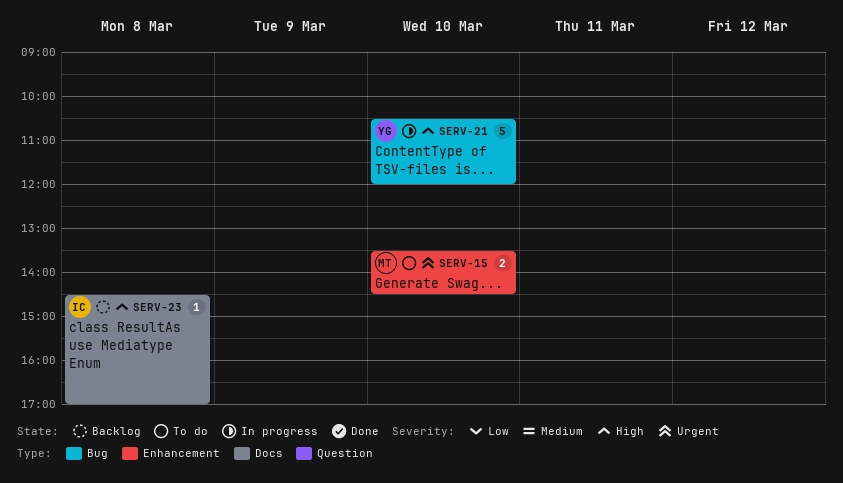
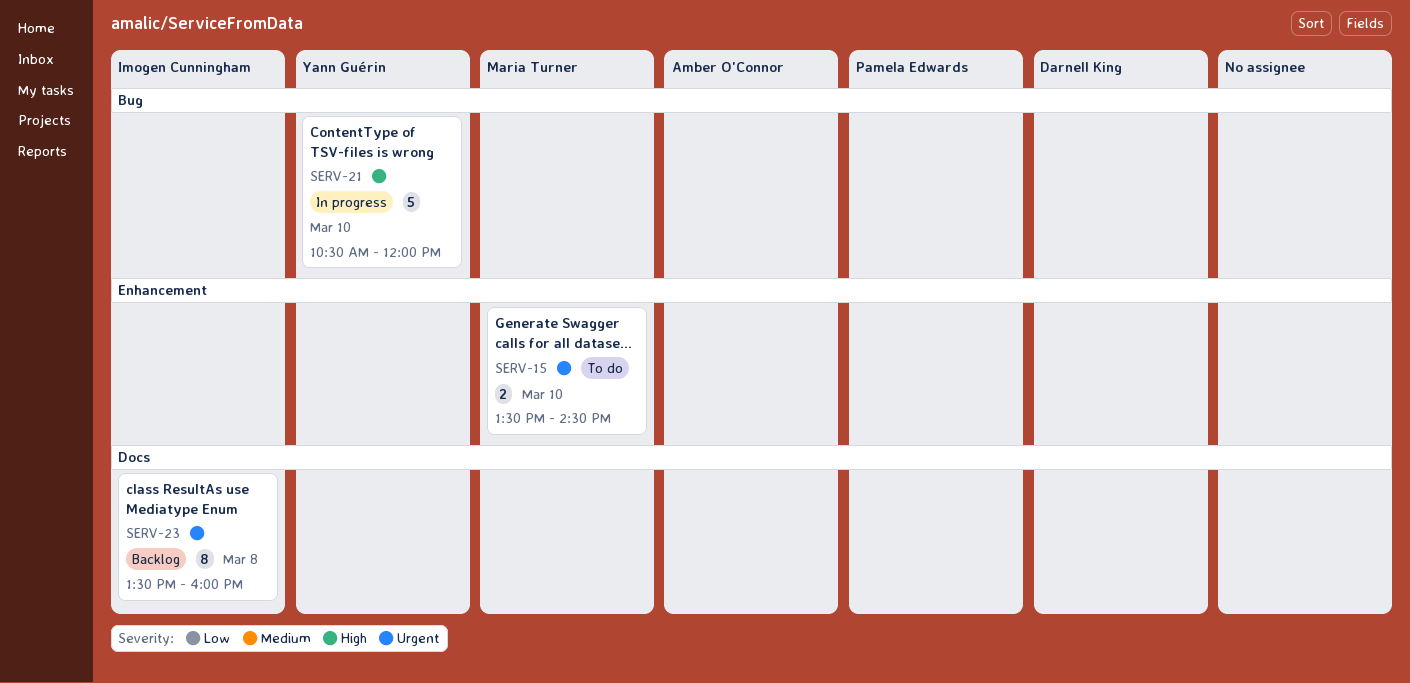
SERV-23, priority: High -> Urgent
SERV-23, estimate: 1 -> 8
SERV-23, begins: 14:30 -> 13:30
SERV-23, ends: 17:00 -> 16:00

